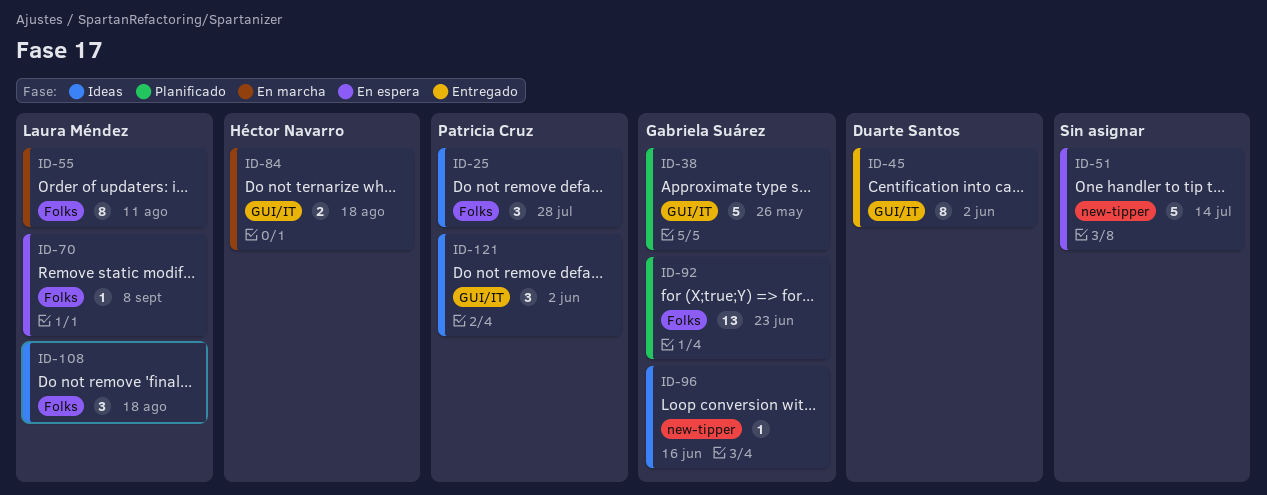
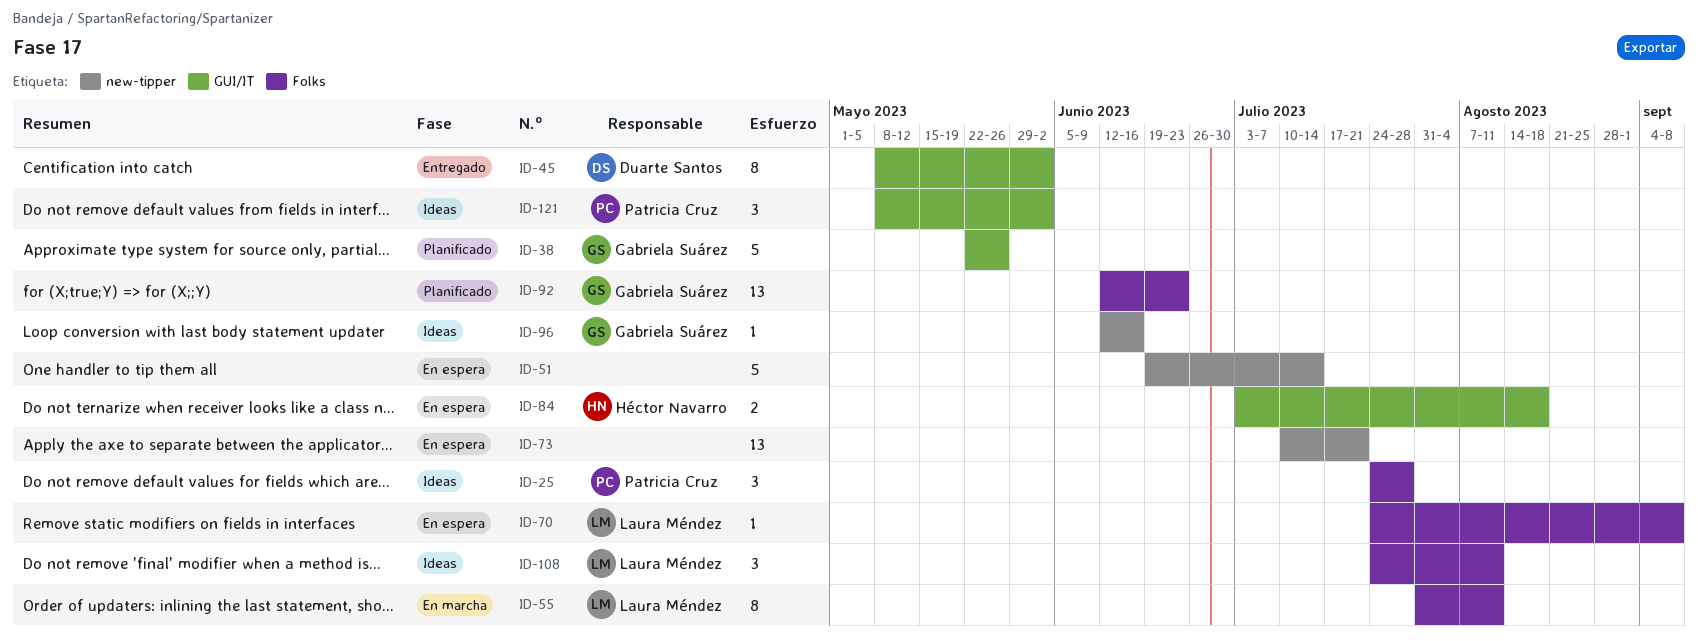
ID-73: none -> present
ID-84, status: En marcha -> En espera
ID-108, due: Aug 18 -> Aug 11

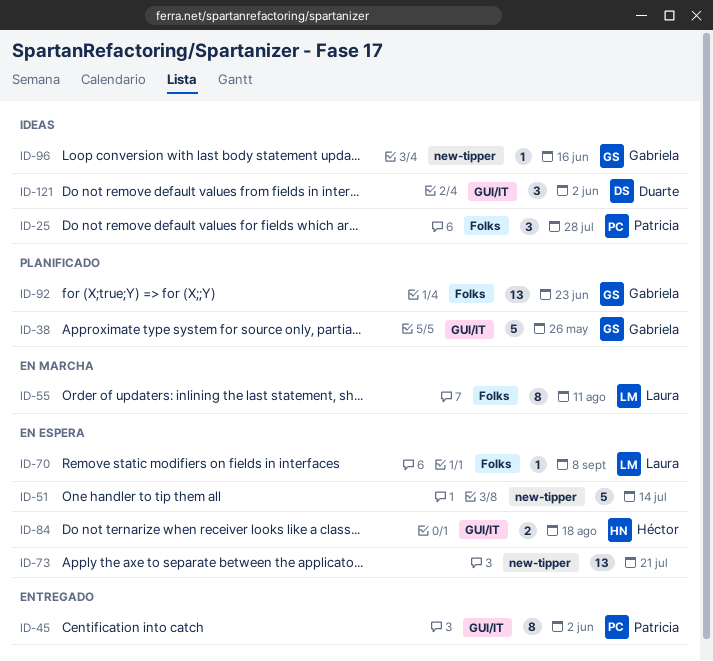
ID-45, owner: Duarte Santos -> Patricia Cruz
ID-108: present -> none
ID-121, owner: Patricia Cruz -> Duarte Santos

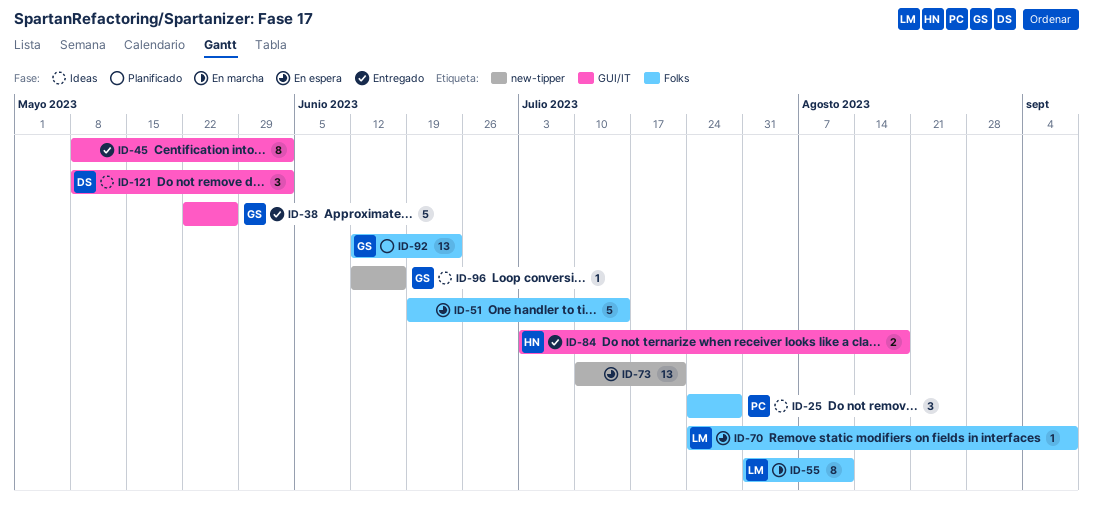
ID-38, status: Planificado -> Entregado
ID-45, owner: Patricia -> none
ID-51, label: new-tipper -> Folks
ID-84, status: En espera -> Entregado

